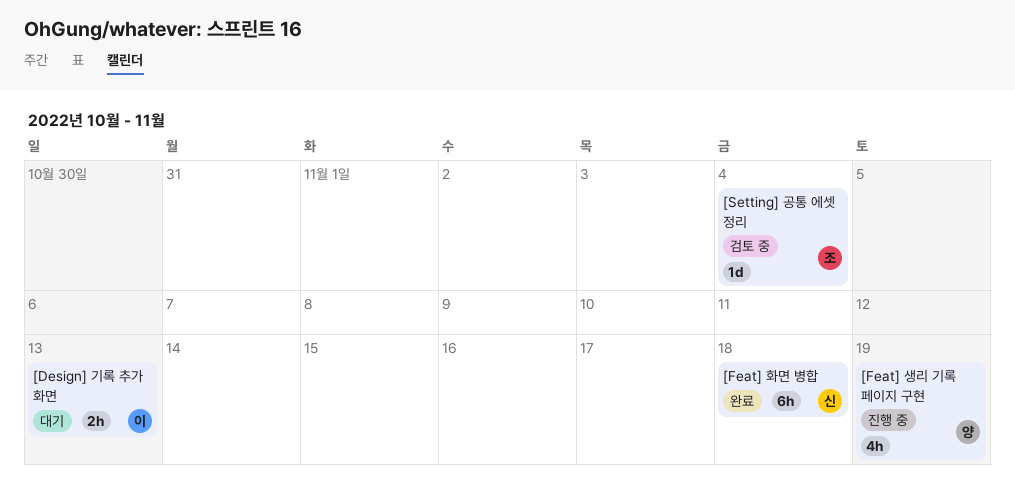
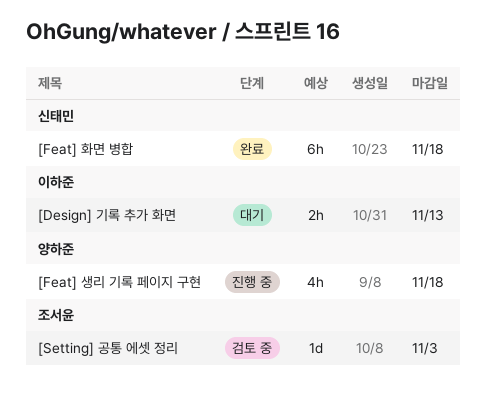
[Feat] 생리 기록 페이지 구현, due: Nov 19 -> Nov 18
[Setting] 공통 에셋 정리, due: Nov 4 -> Nov 3

